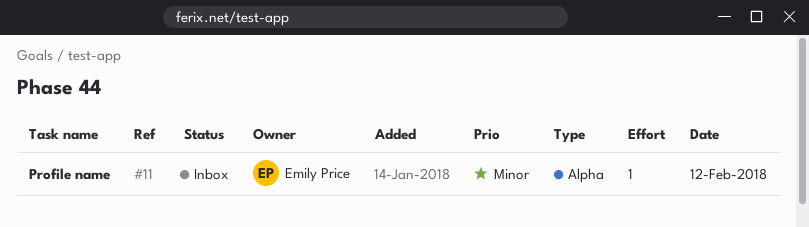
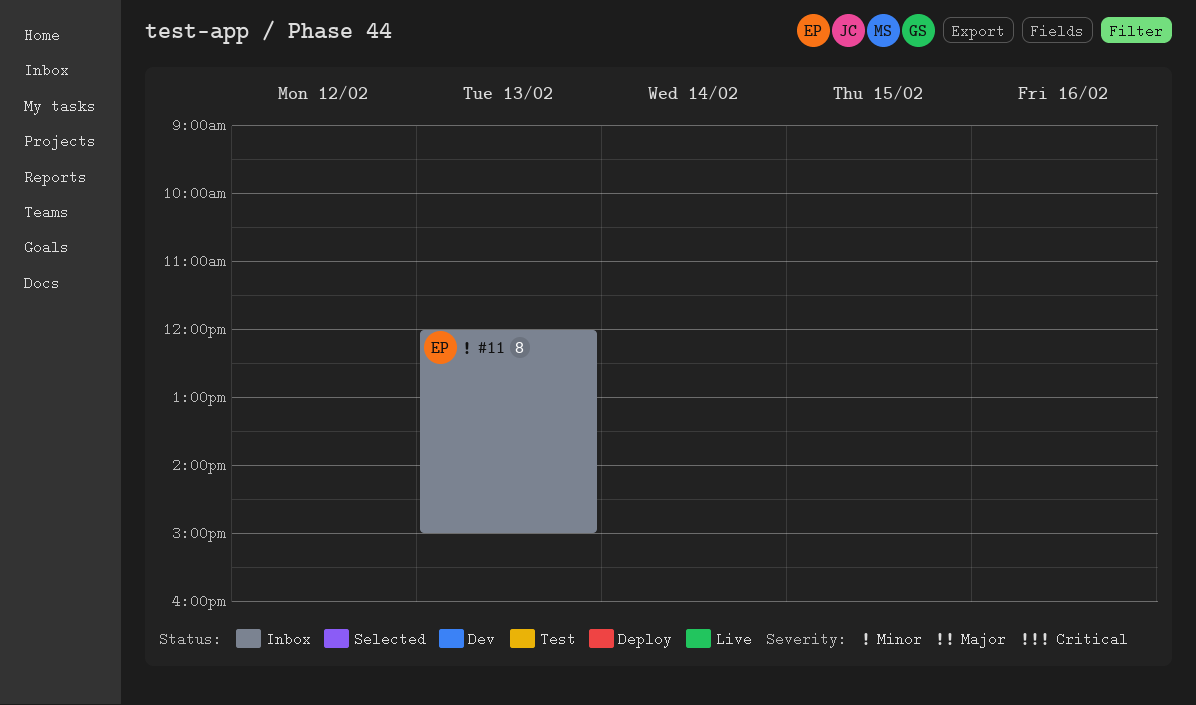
#11, estimate: 1 -> 8
#11, day: Feb 12 -> Feb 13

